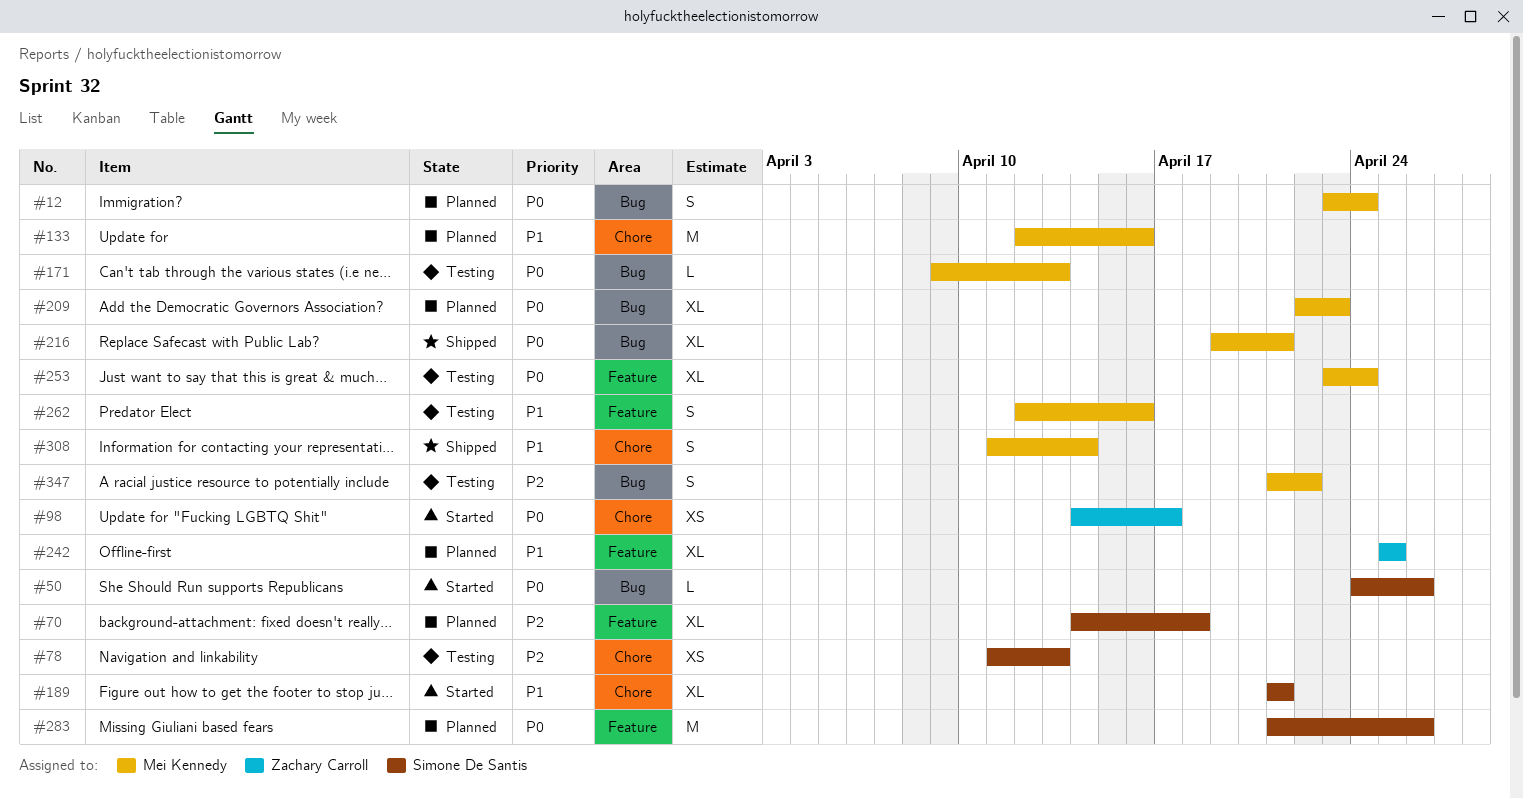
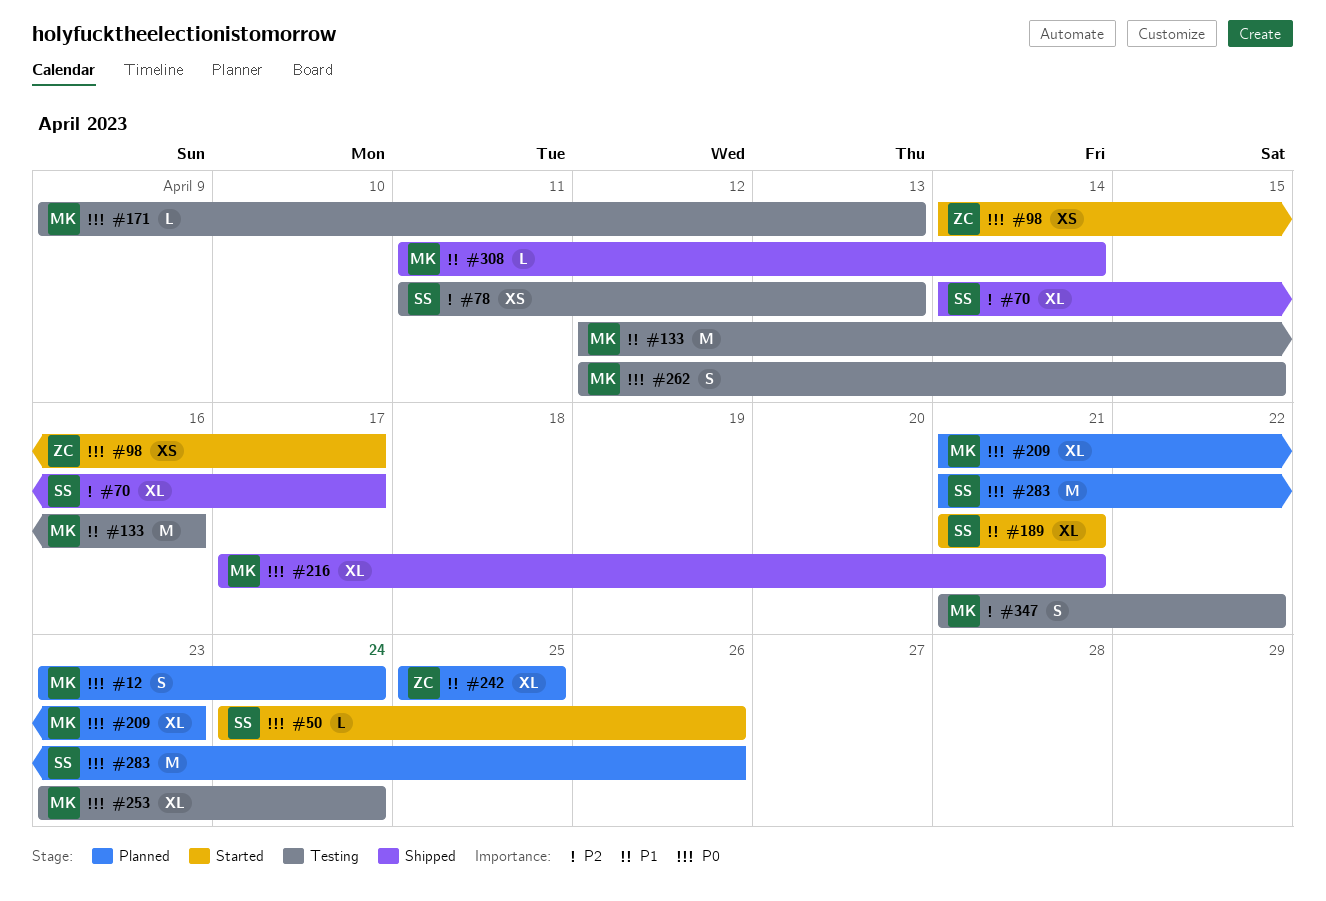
#70, status: Planned -> Shipped
#70, due: Apr 18 -> Apr 17
#133, status: Planned -> Testing
#209, start: Apr 22 -> Apr 21
#216, start: Apr 19 -> Apr 17
#262, priority: P1 -> P0
#262, due: Apr 16 -> Apr 15
#308, estimate: S -> L

